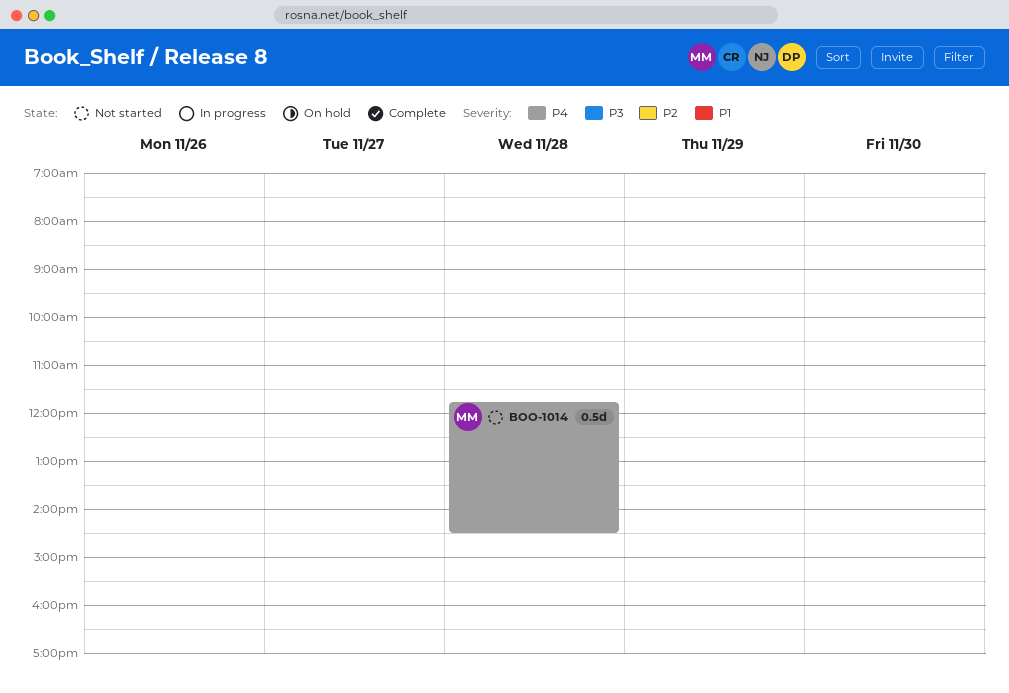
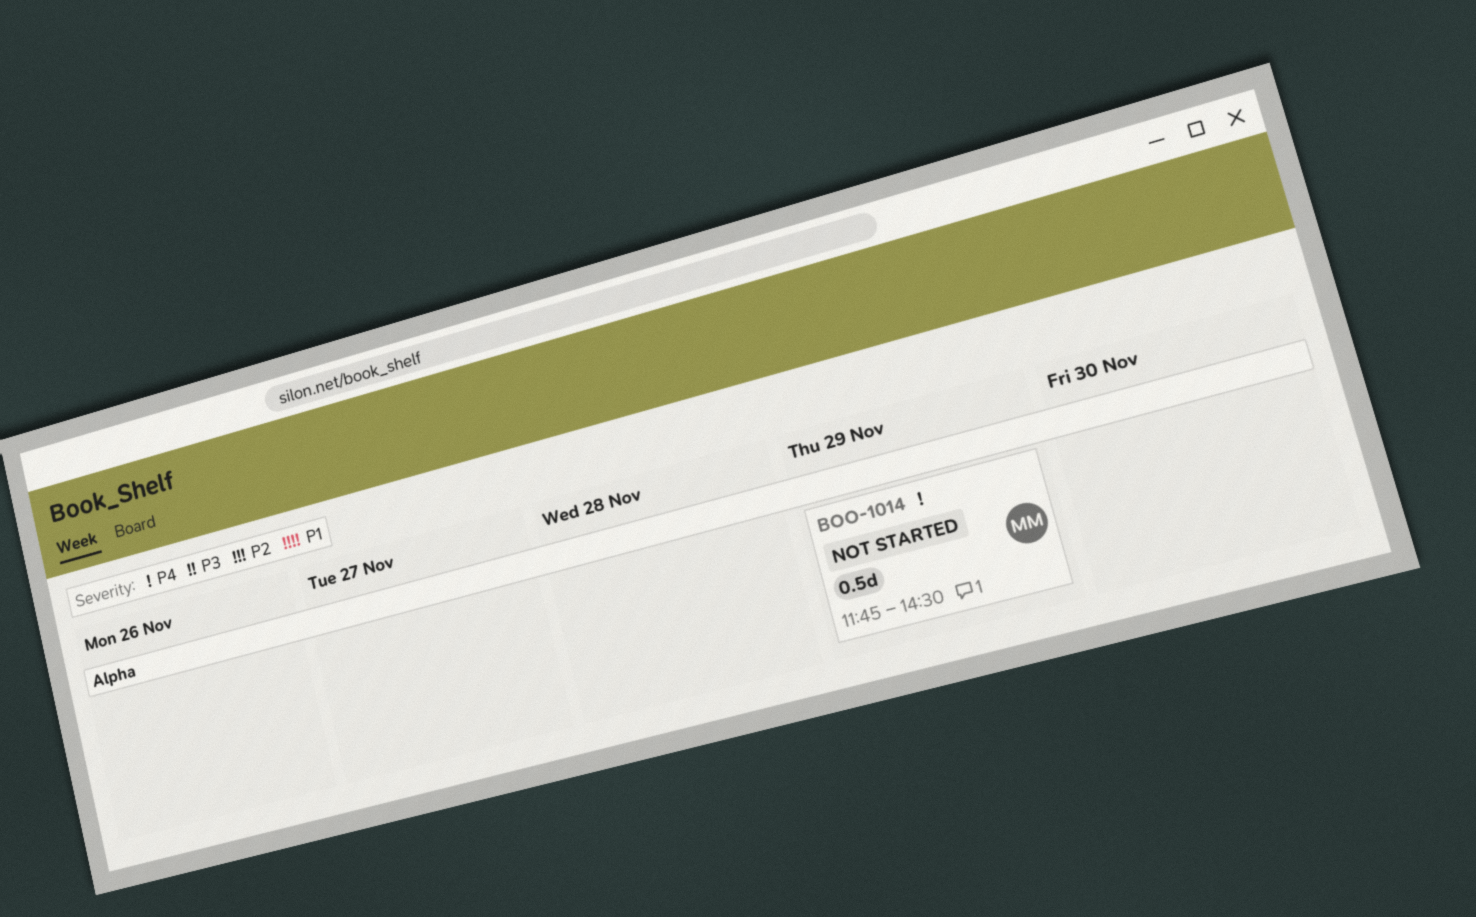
BOO-1014, day: Nov 28 -> Nov 29

